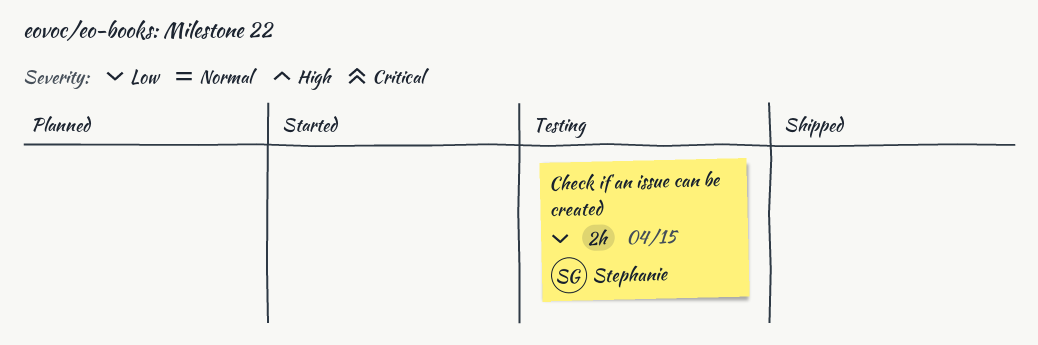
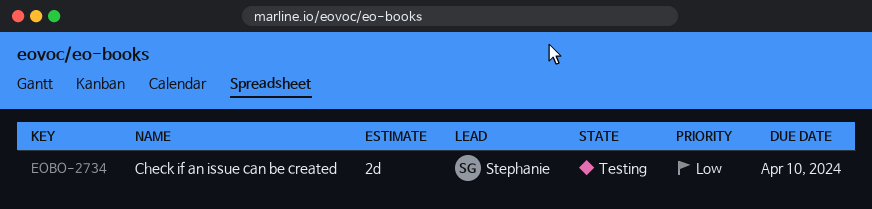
Check if an issue can be created, estimate: 2h -> 2d
Check if an issue can be created, due: Apr 15 -> Apr 10

